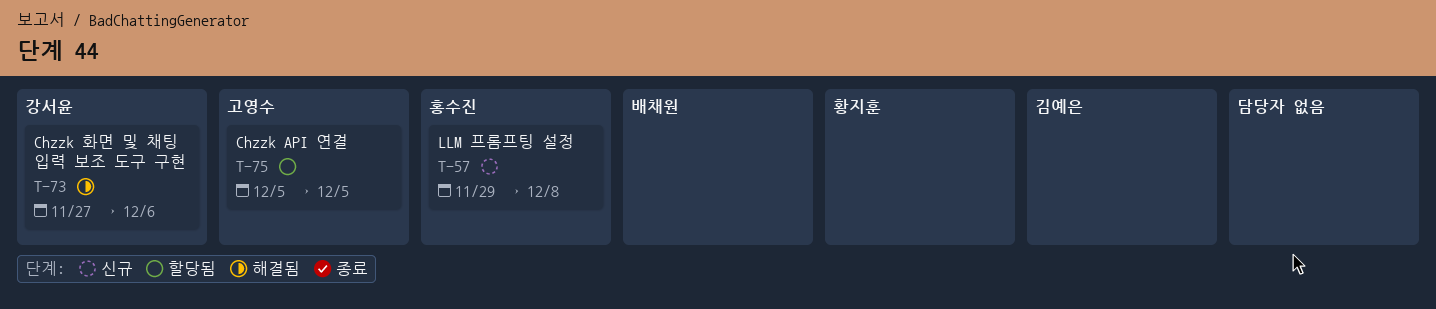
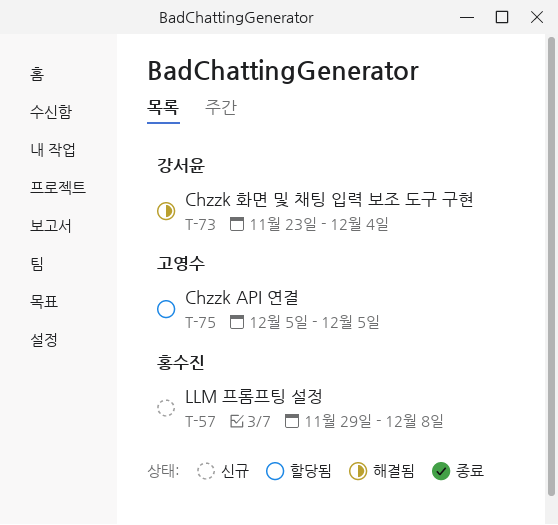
T-73, start: Nov 27 -> Nov 23
T-73, due: Dec 6 -> Dec 4

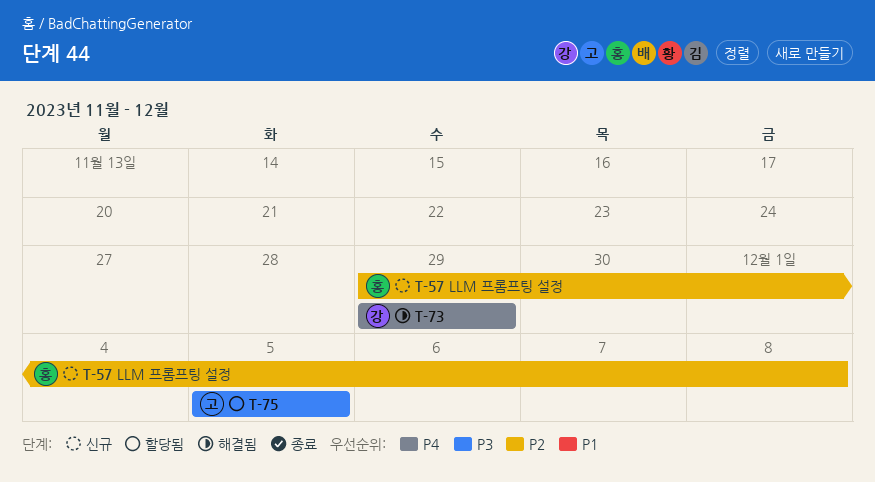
T-73, start: Nov 23 -> Nov 29
T-73, due: Dec 4 -> Nov 29

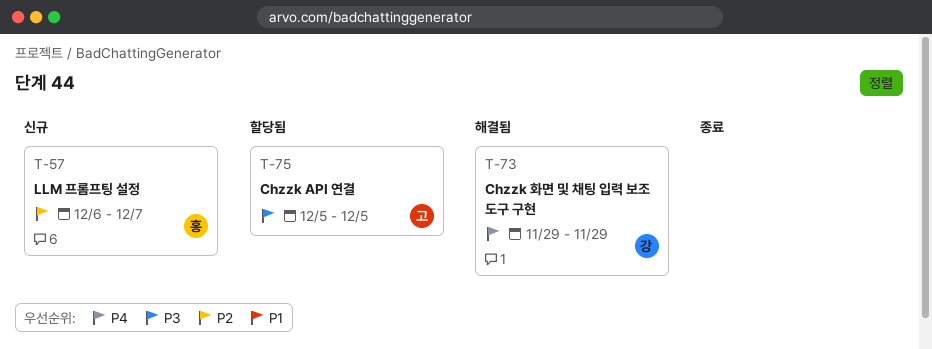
T-57, start: Nov 29 -> Dec 6
T-57, due: Dec 8 -> Dec 7

